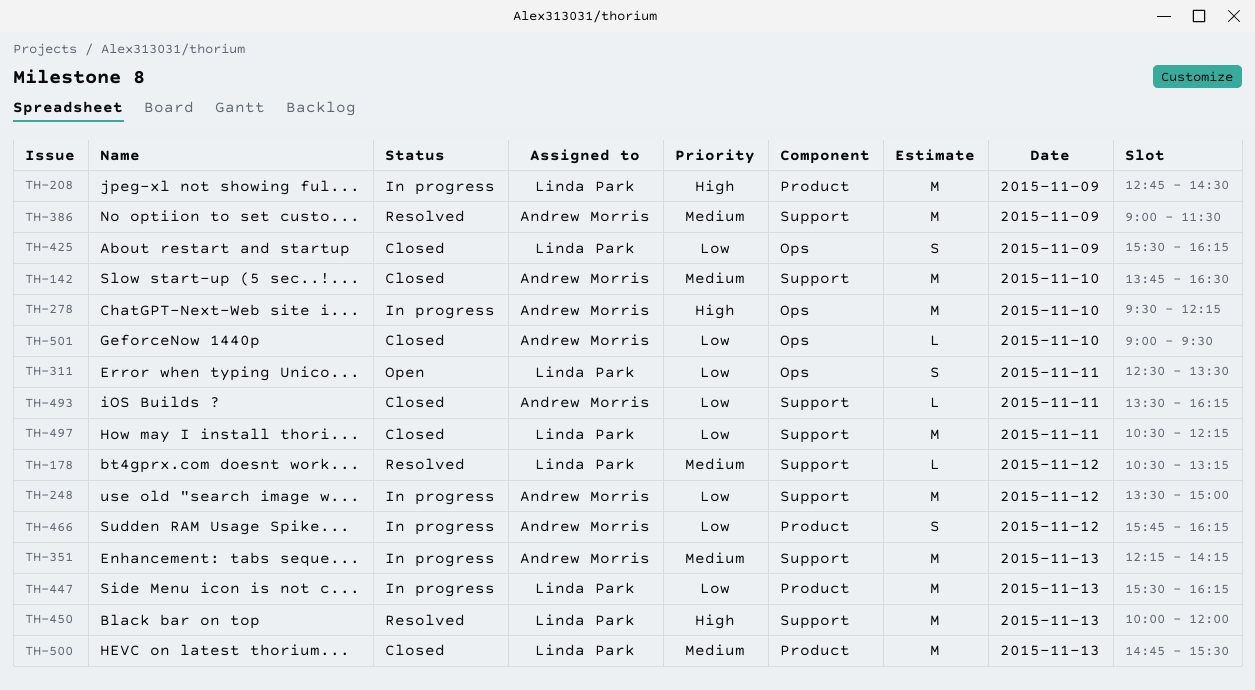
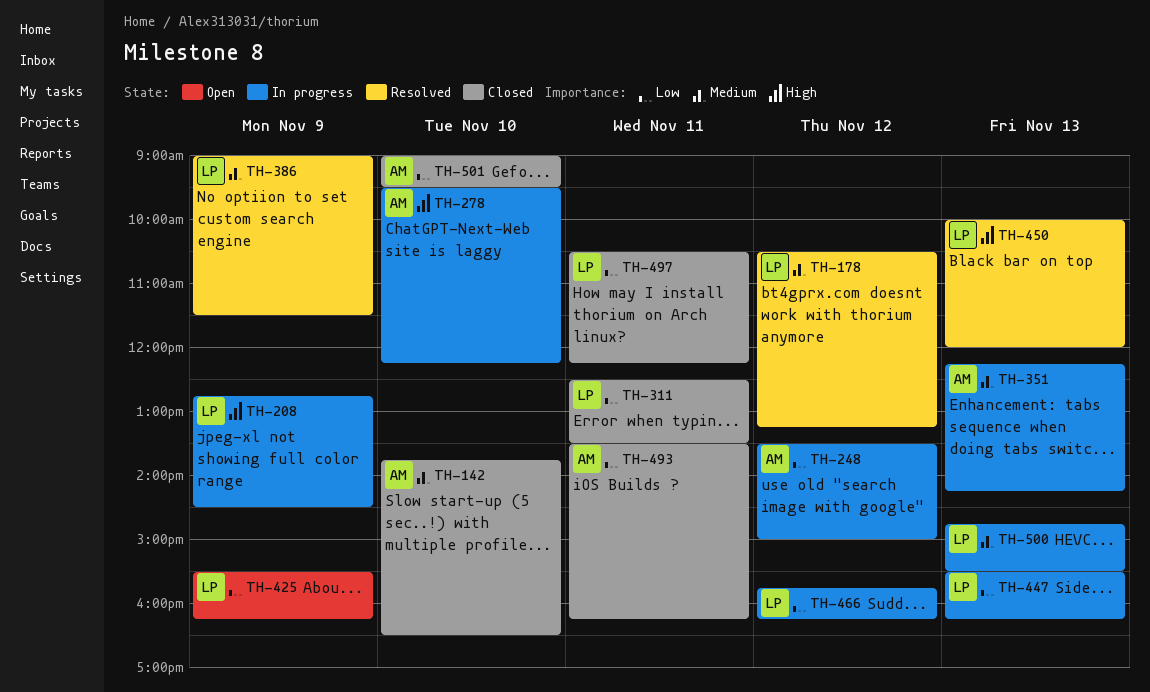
TH-311, status: Open -> Closed
TH-386, owner: Andrew Morris -> Linda Park
TH-425, status: Closed -> Open
TH-466, owner: Andrew Morris -> Linda Park
TH-500, status: Closed -> In progress

